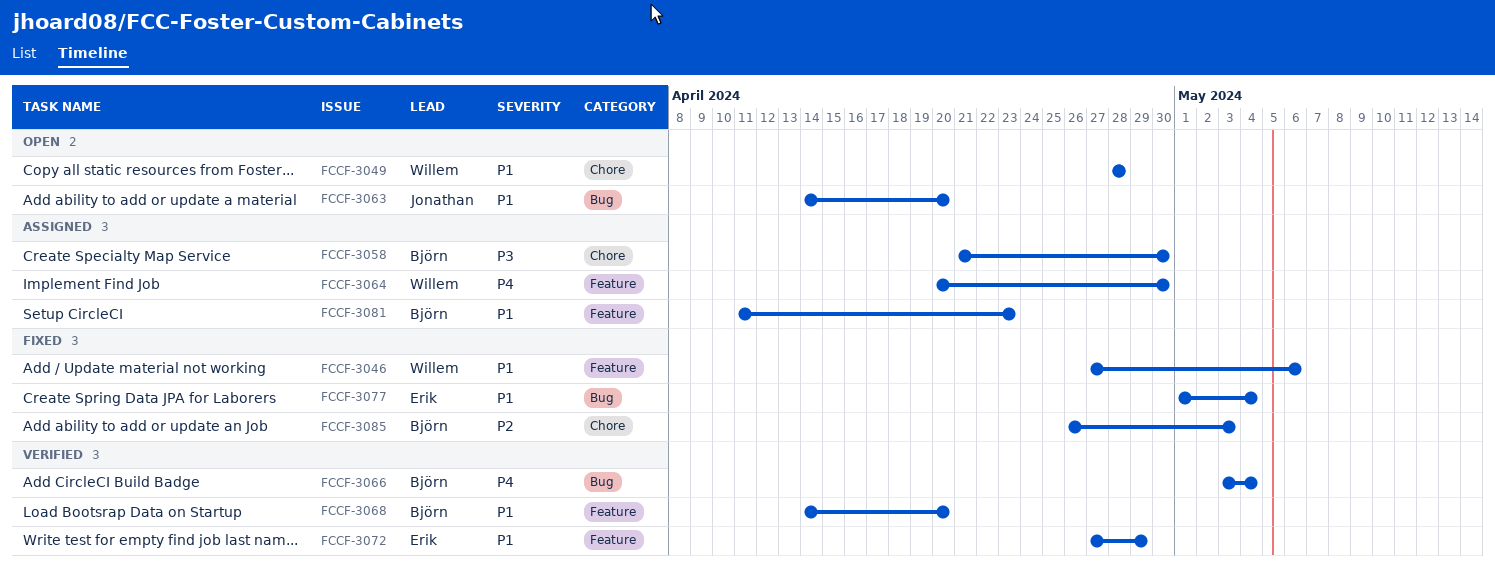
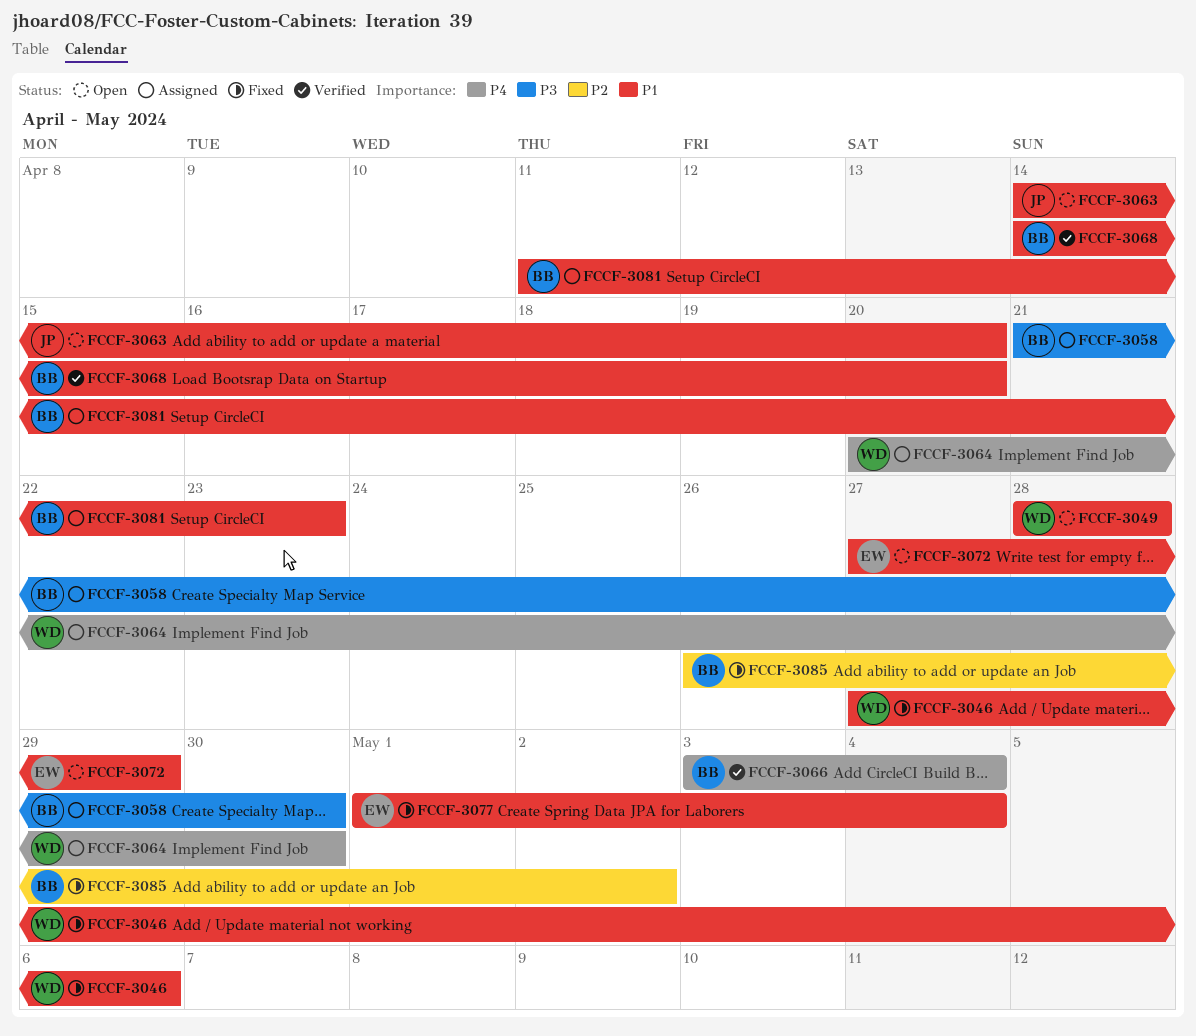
FCCF-3072, status: Verified -> Open
FCCF-3085, due: May 3 -> May 2

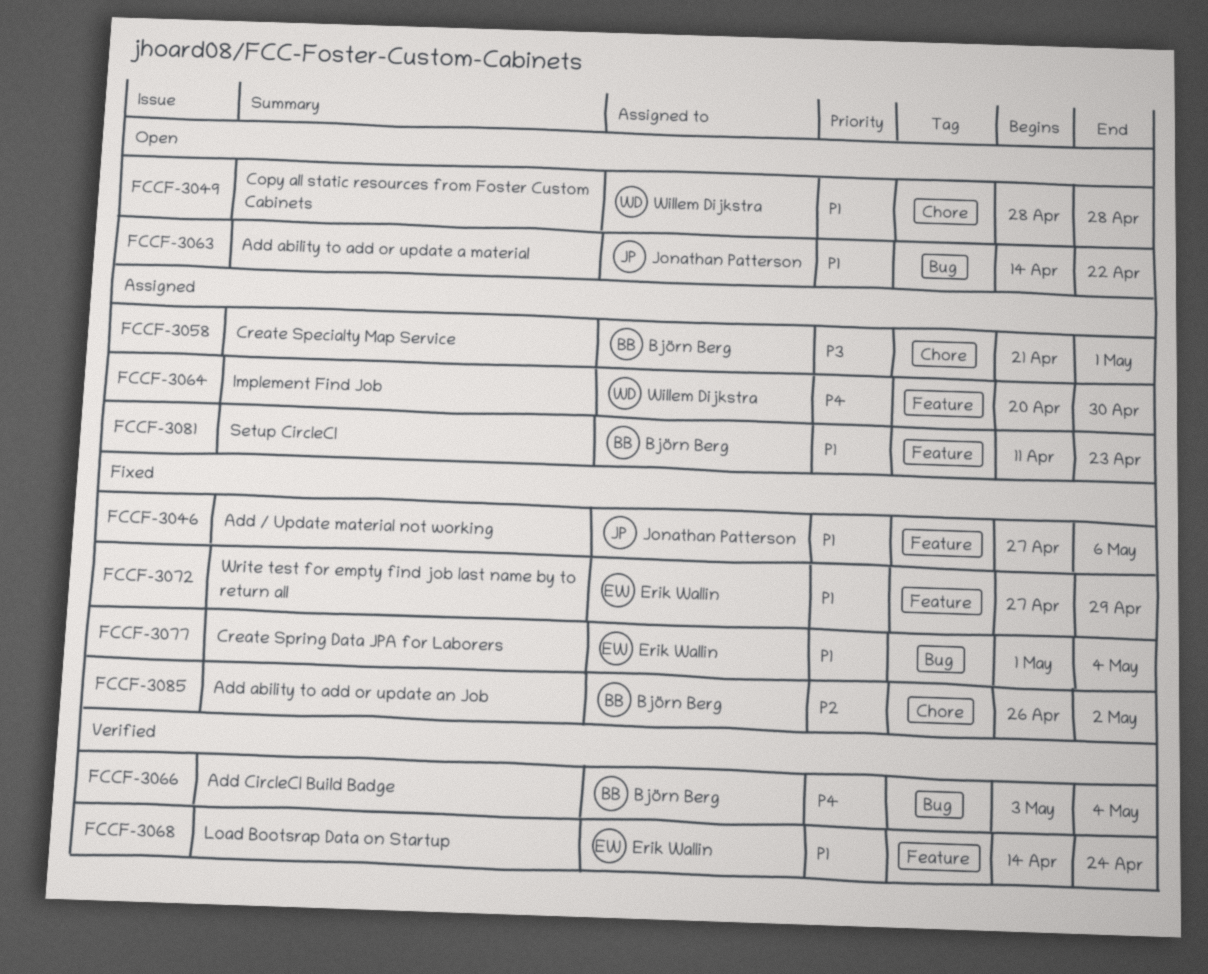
FCCF-3046, owner: Willem Dijkstra -> Jonathan Patterson
FCCF-3058, due: Apr 30 -> May 1
FCCF-3063, due: Apr 20 -> Apr 22
FCCF-3068, owner: Björn Berg -> Erik Wallin
FCCF-3068, due: Apr 20 -> Apr 24
FCCF-3072, status: Open -> Fixed

